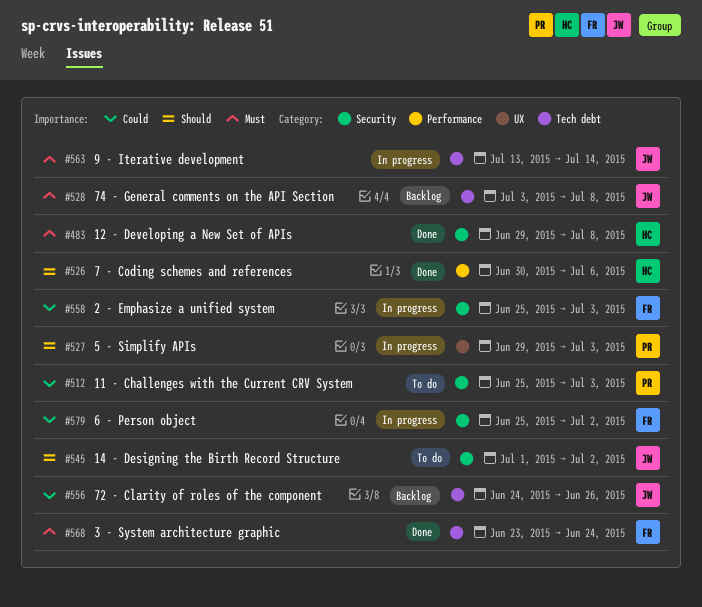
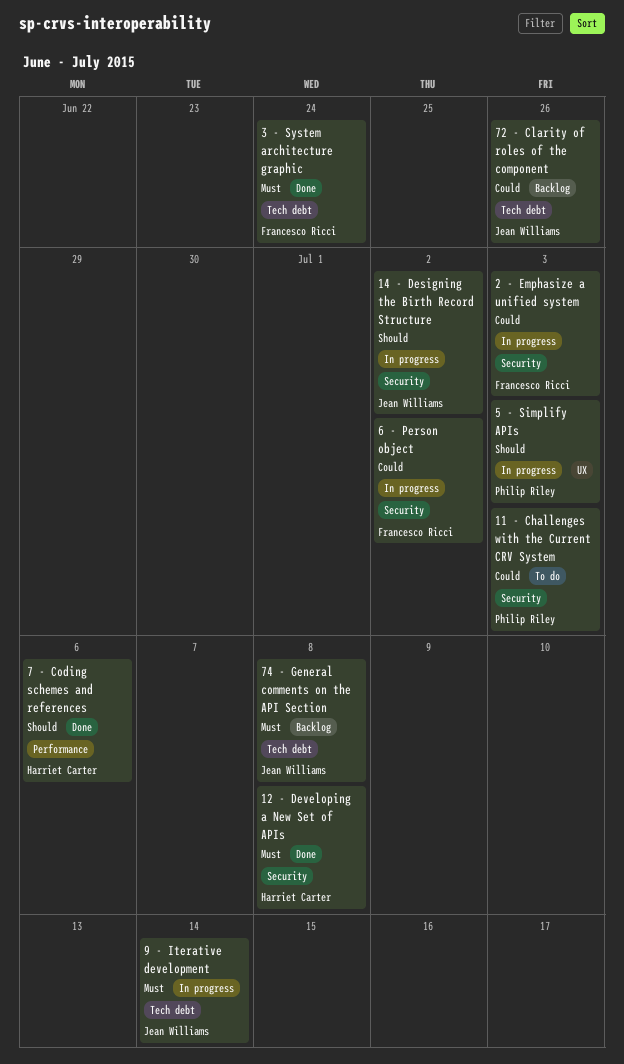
14 - Designing the Birth Record Structure, status: To do -> In progress

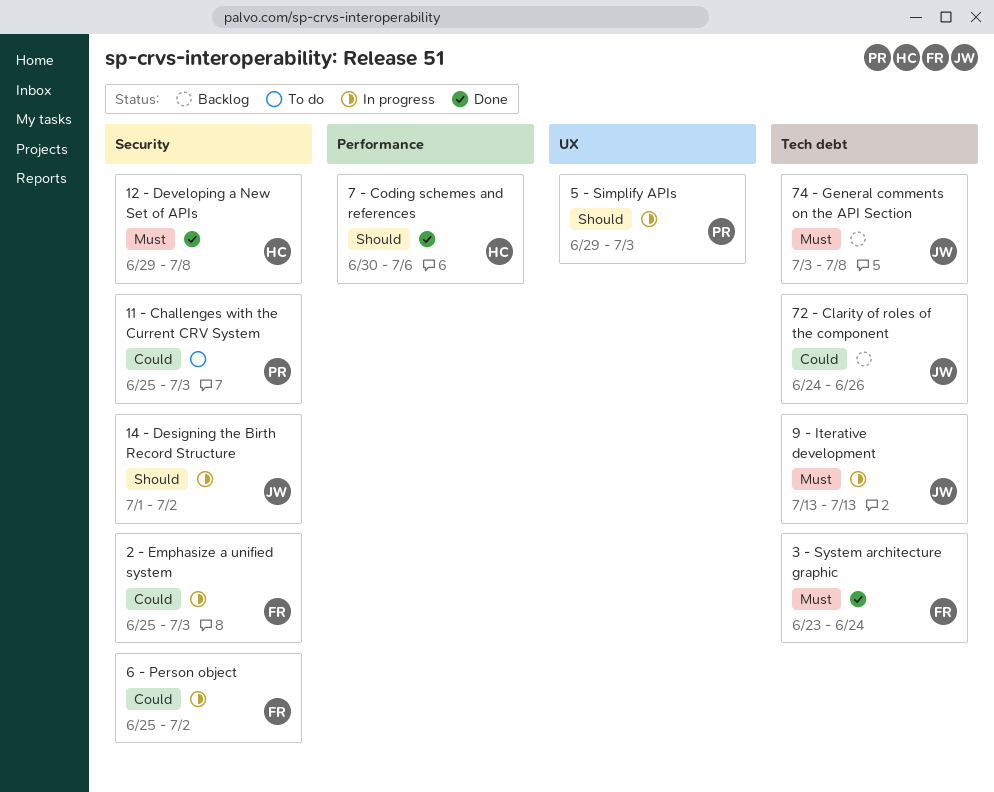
9 - Iterative development, due: Jul 14 -> Jul 13

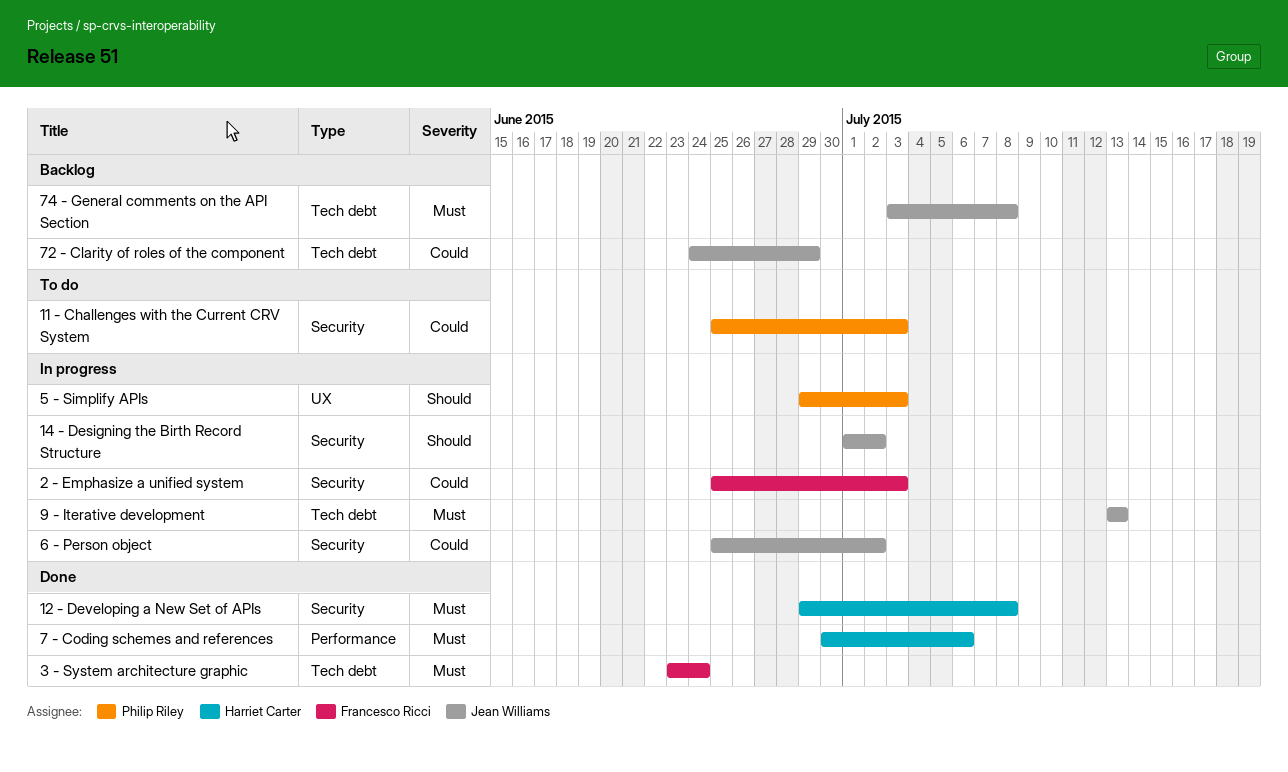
6 - Person object, owner: Francesco Ricci -> Jean Williams
7 - Coding schemes and references, priority: Should -> Must
72 - Clarity of roles of the component, due: Jun 26 -> Jun 29

